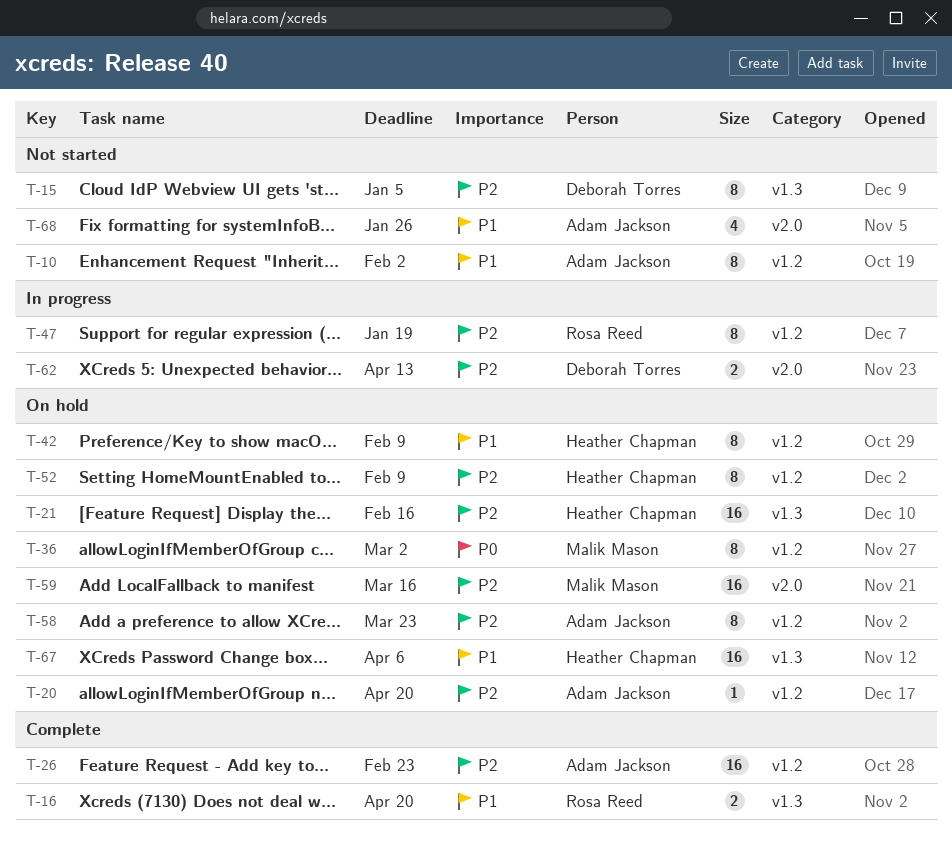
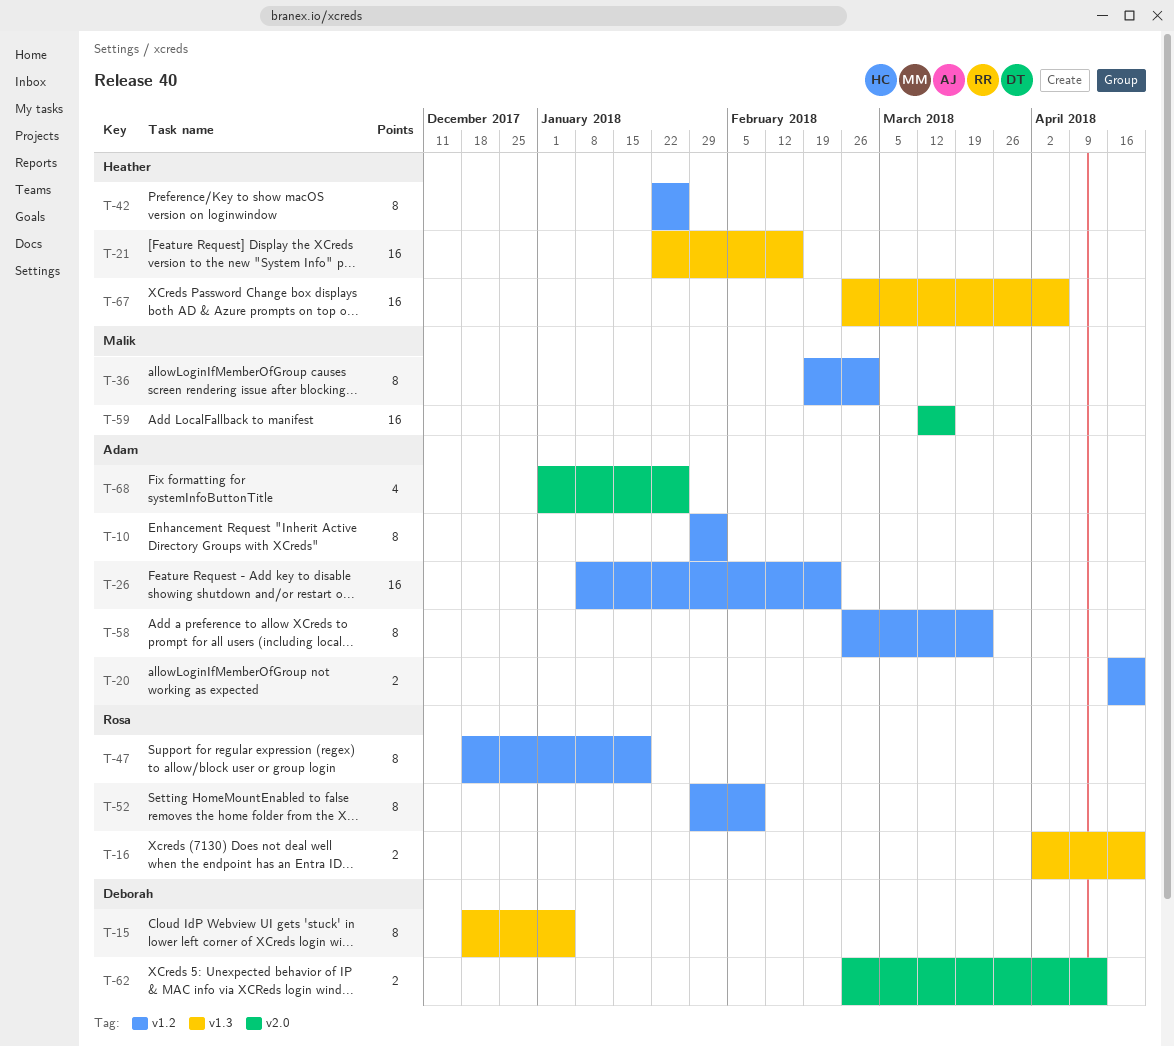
T-20, estimate: 1 -> 2
T-42, due: Feb 9 -> Jan 26
T-52, owner: Heather Chapman -> Rosa Reed

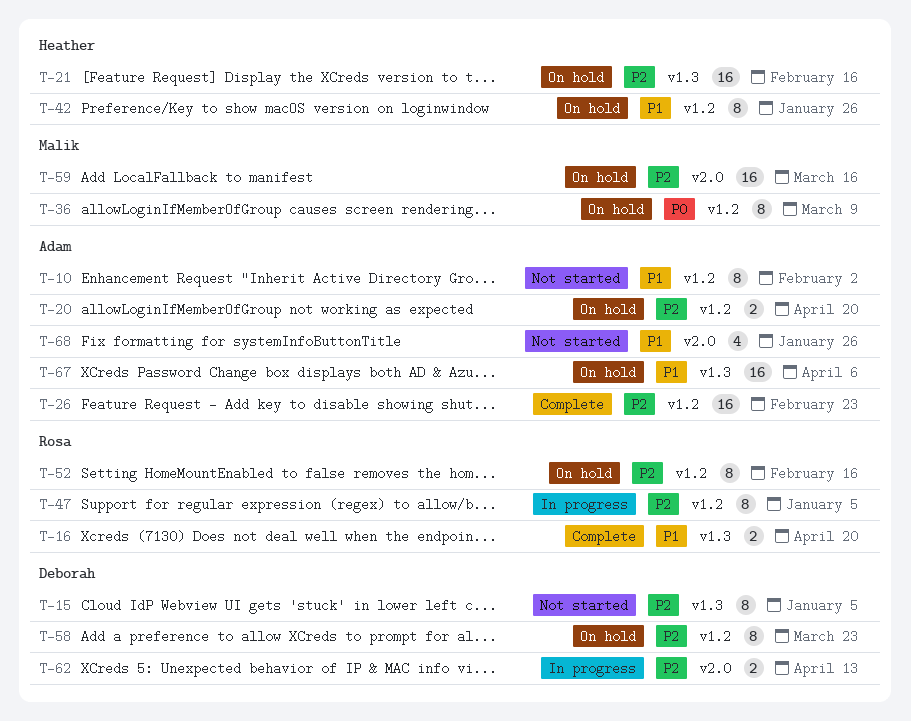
T-36, due: Mar 2 -> Mar 9
T-47, due: Jan 19 -> Jan 5
T-52, due: Feb 9 -> Feb 16
T-58, owner: Adam -> Deborah
T-67, owner: Heather -> Adam

